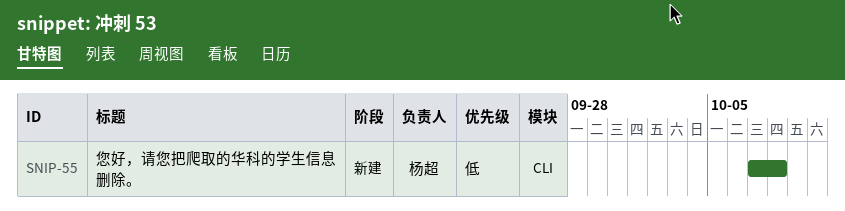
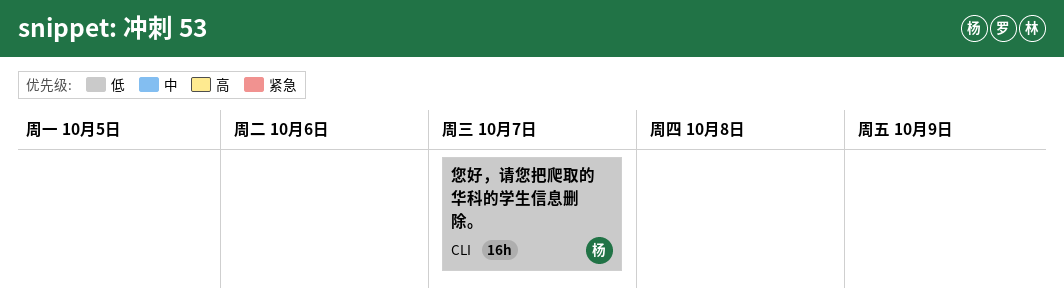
您好，请您把爬取的华科的学生信息删除。, due: Oct 8 -> Oct 7

